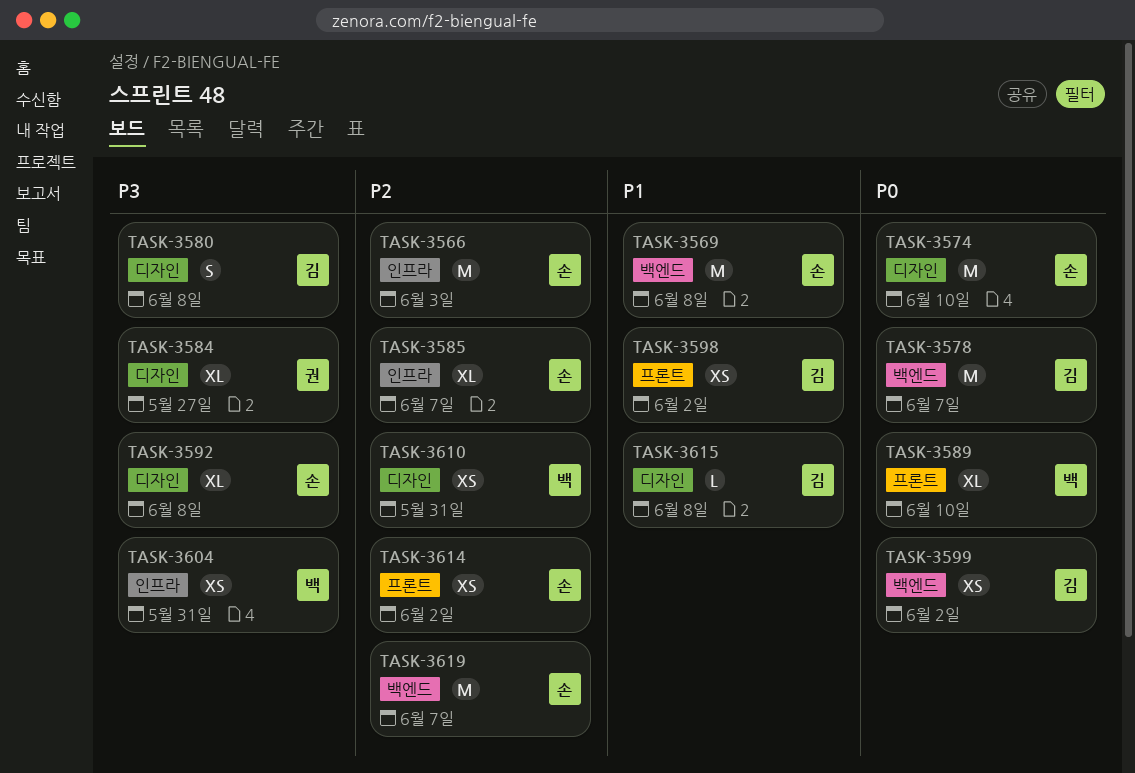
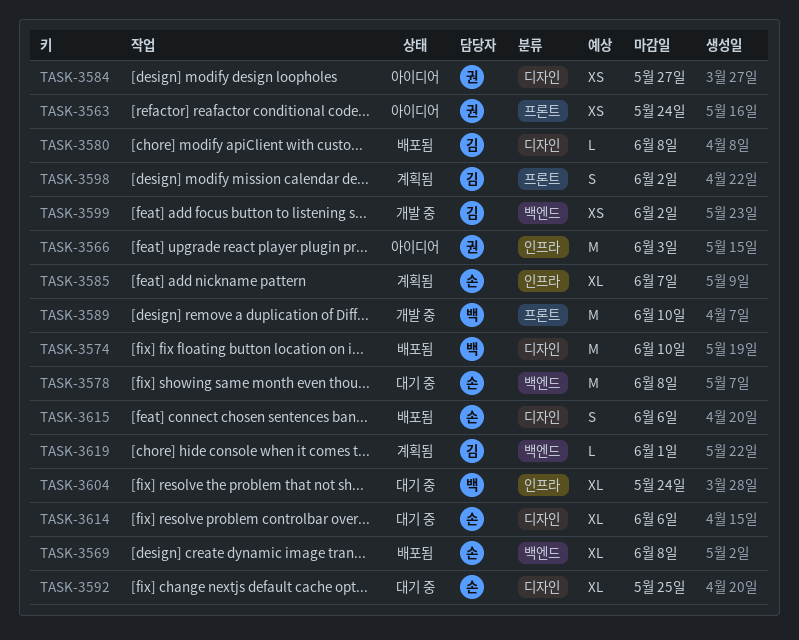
TASK-3563: none -> present
TASK-3566, owner: 손 -> 권
TASK-3569, estimate: M -> XL
TASK-3574, owner: 손 -> 백
TASK-3578, owner: 김 -> 손
TASK-3578, due: Jun 7 -> Jun 8
TASK-3580, estimate: S -> L
TASK-3584, estimate: XL -> XS
TASK-3589, estimate: XL -> M
TASK-3592, due: Jun 8 -> May 25
TASK-3598, estimate: XS -> S
TASK-3604, estimate: XS -> XL
TASK-3604, due: May 31 -> May 24
TASK-3610: present -> none
TASK-3614, label: 프론트 -> 디자인
TASK-3614, estimate: XS -> XL
TASK-3614, due: Jun 2 -> Jun 6
TASK-3615, owner: 김 -> 손
TASK-3615, estimate: L -> S
TASK-3615, due: Jun 8 -> Jun 6
TASK-3619, owner: 손 -> 김
TASK-3619, estimate: M -> L
TASK-3619, due: Jun 7 -> Jun 1

